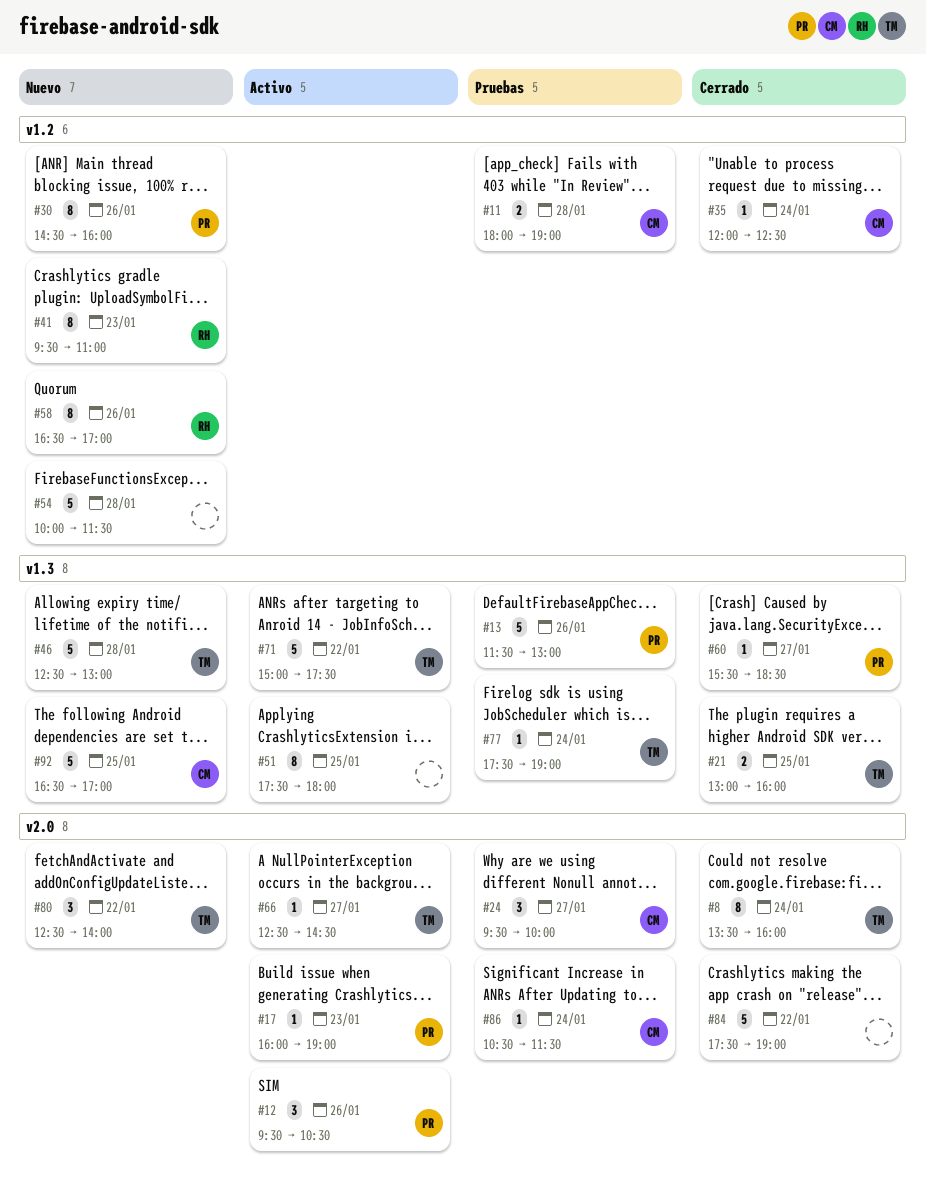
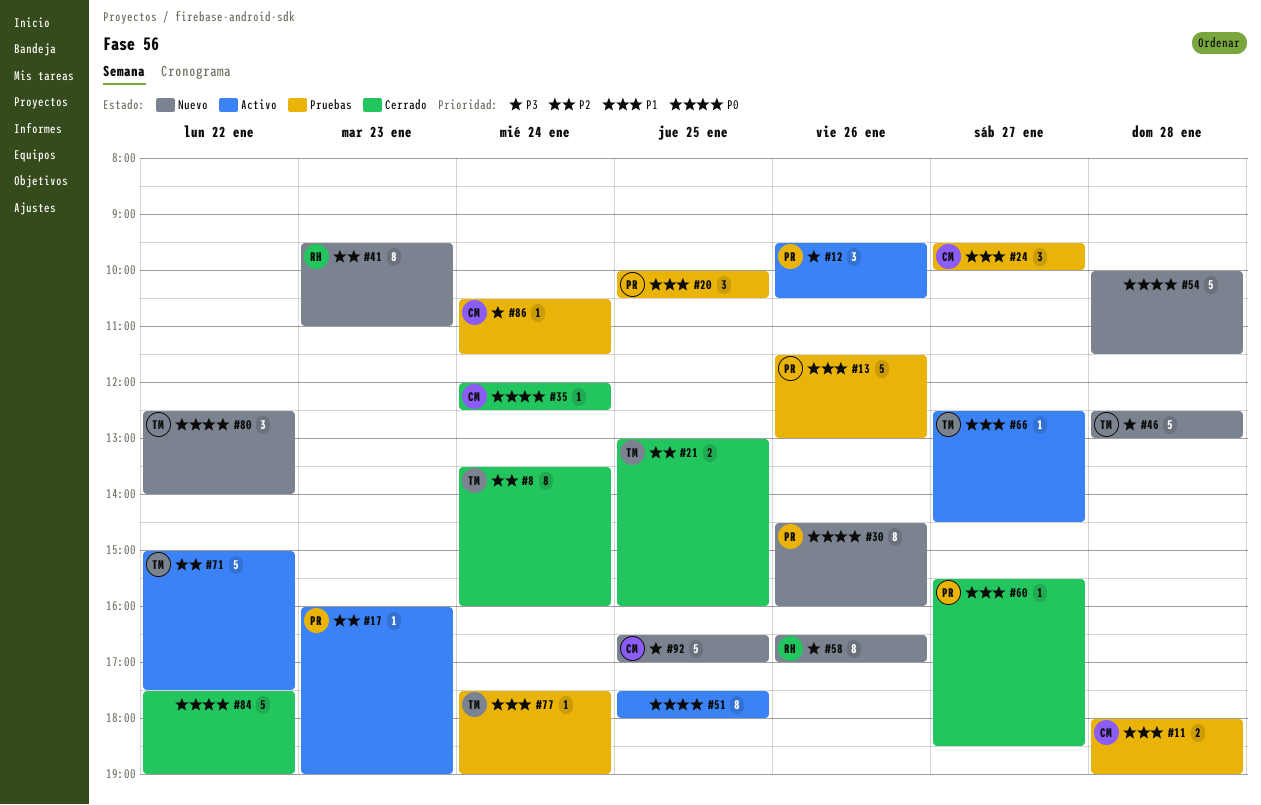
#20: none -> present

